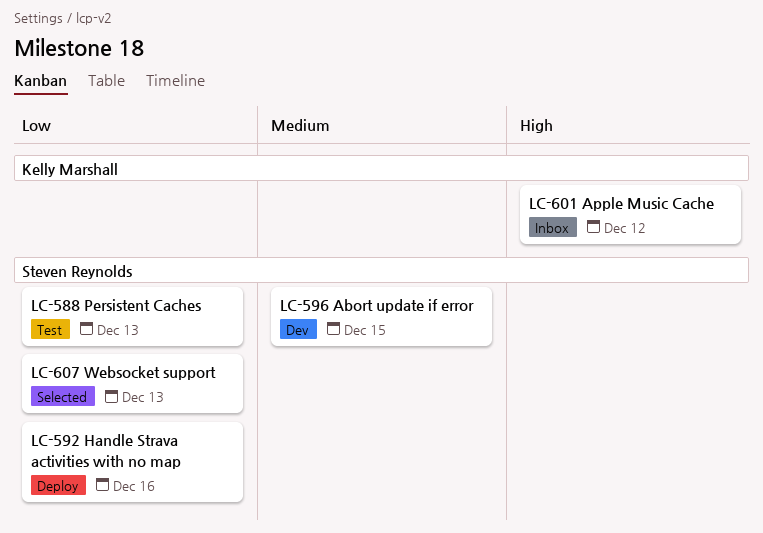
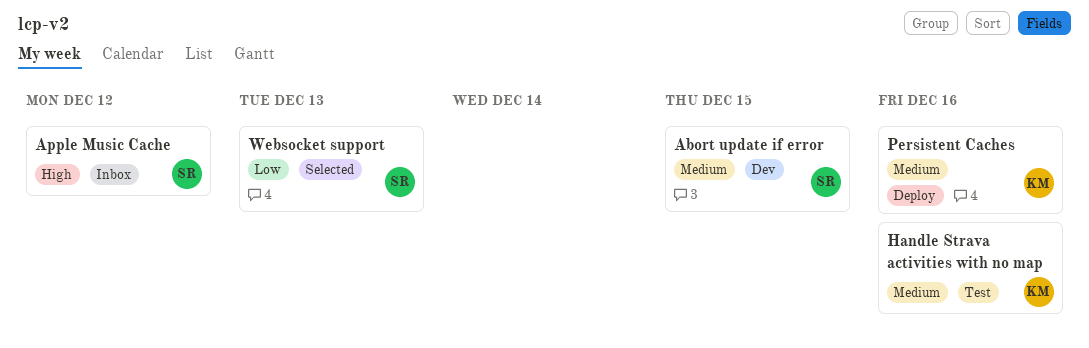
Apple Music Cache, owner: Kelly Marshall -> Steven Reynolds
Handle Strava activities with no map, status: Deploy -> Test
Handle Strava activities with no map, owner: Steven Reynolds -> Kelly Marshall
Handle Strava activities with no map, priority: Low -> Medium
Persistent Caches, status: Test -> Deploy
Persistent Caches, owner: Steven Reynolds -> Kelly Marshall
Persistent Caches, priority: Low -> Medium
Persistent Caches, due: Dec 13 -> Dec 16

